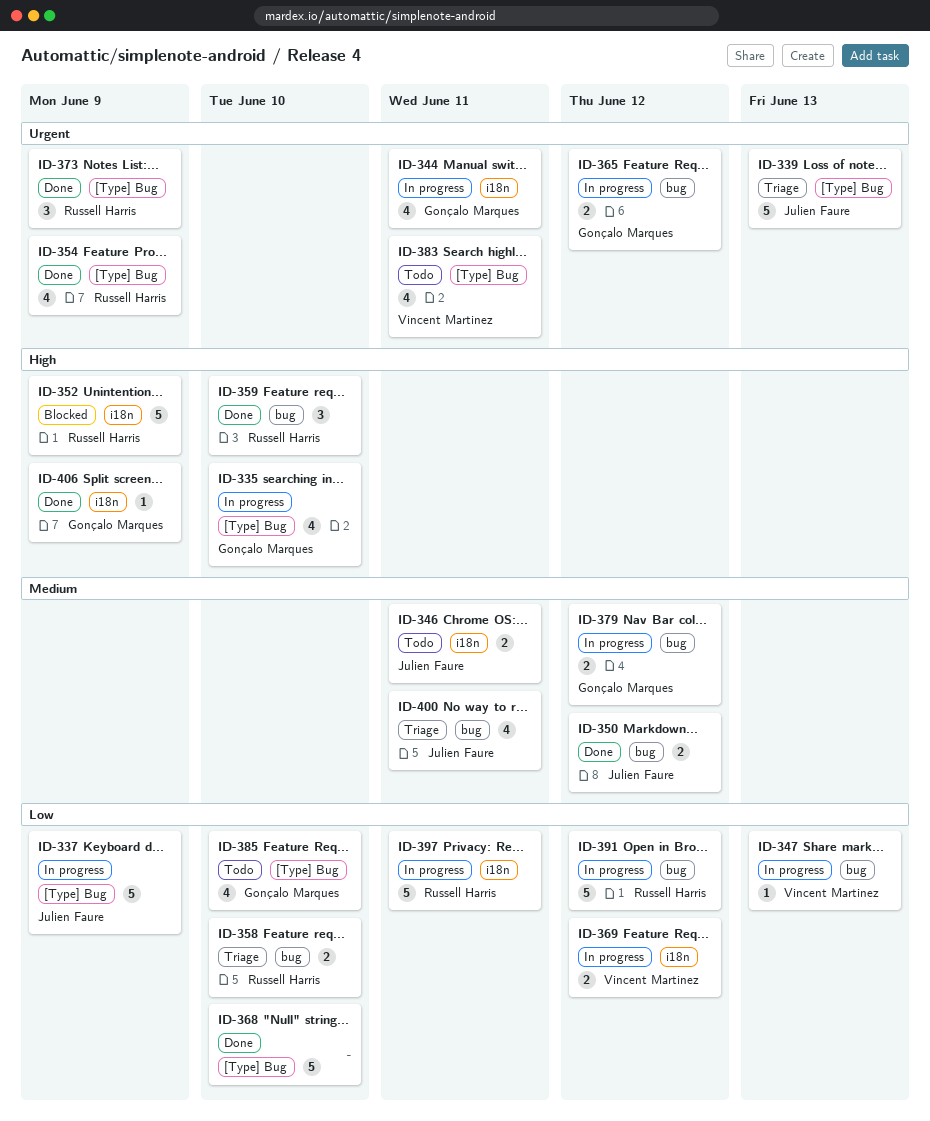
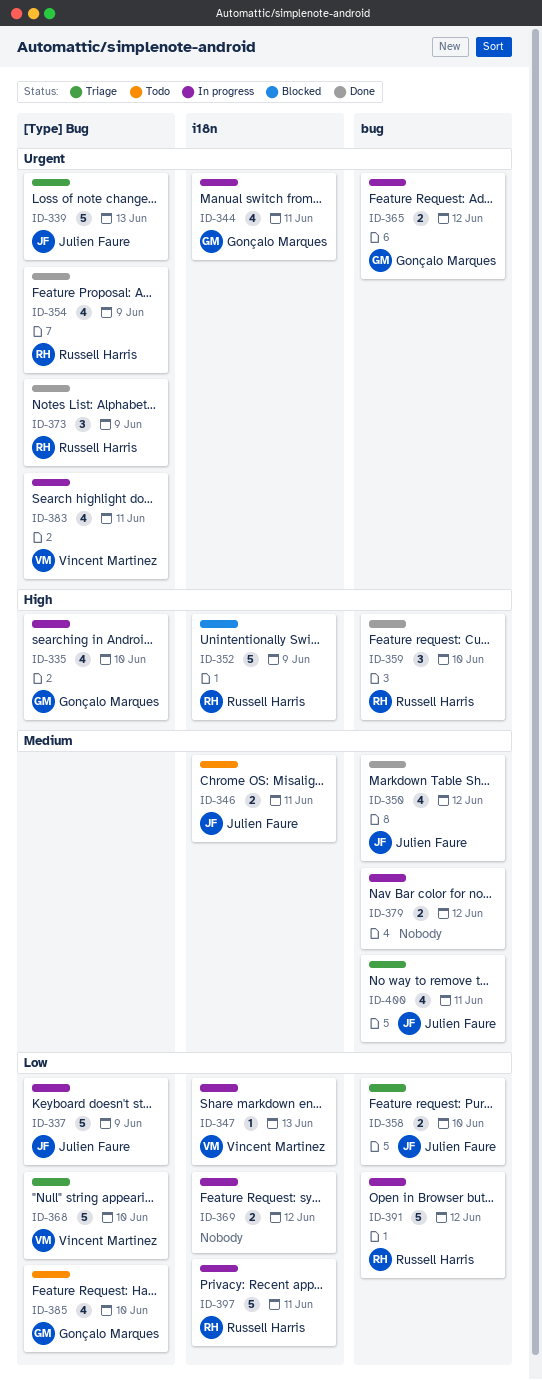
ID-347, label: bug -> i18n
ID-350, estimate: 2 -> 4
ID-358, owner: Russell Harris -> Julien Faure
ID-368, status: Done -> Triage
ID-368, owner: none -> Vincent Martinez
ID-369, owner: Vincent Martinez -> none
ID-379, owner: Gonçalo Marques -> none
ID-383, status: Todo -> In progress
ID-406: present -> none

